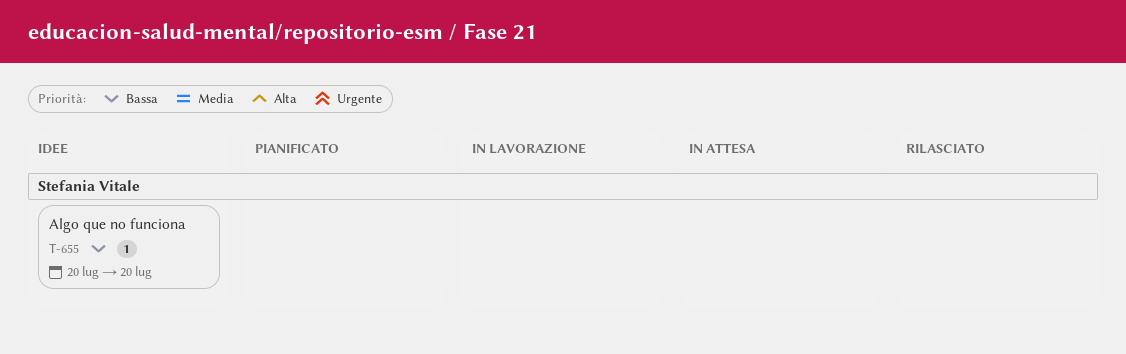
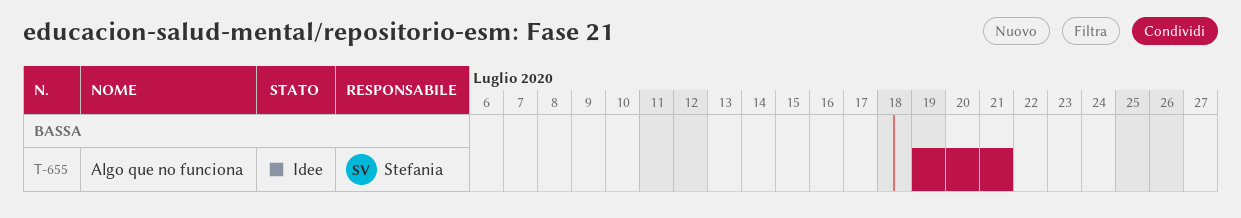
T-655, start: Jul 20 -> Jul 19
T-655, due: Jul 20 -> Jul 21

